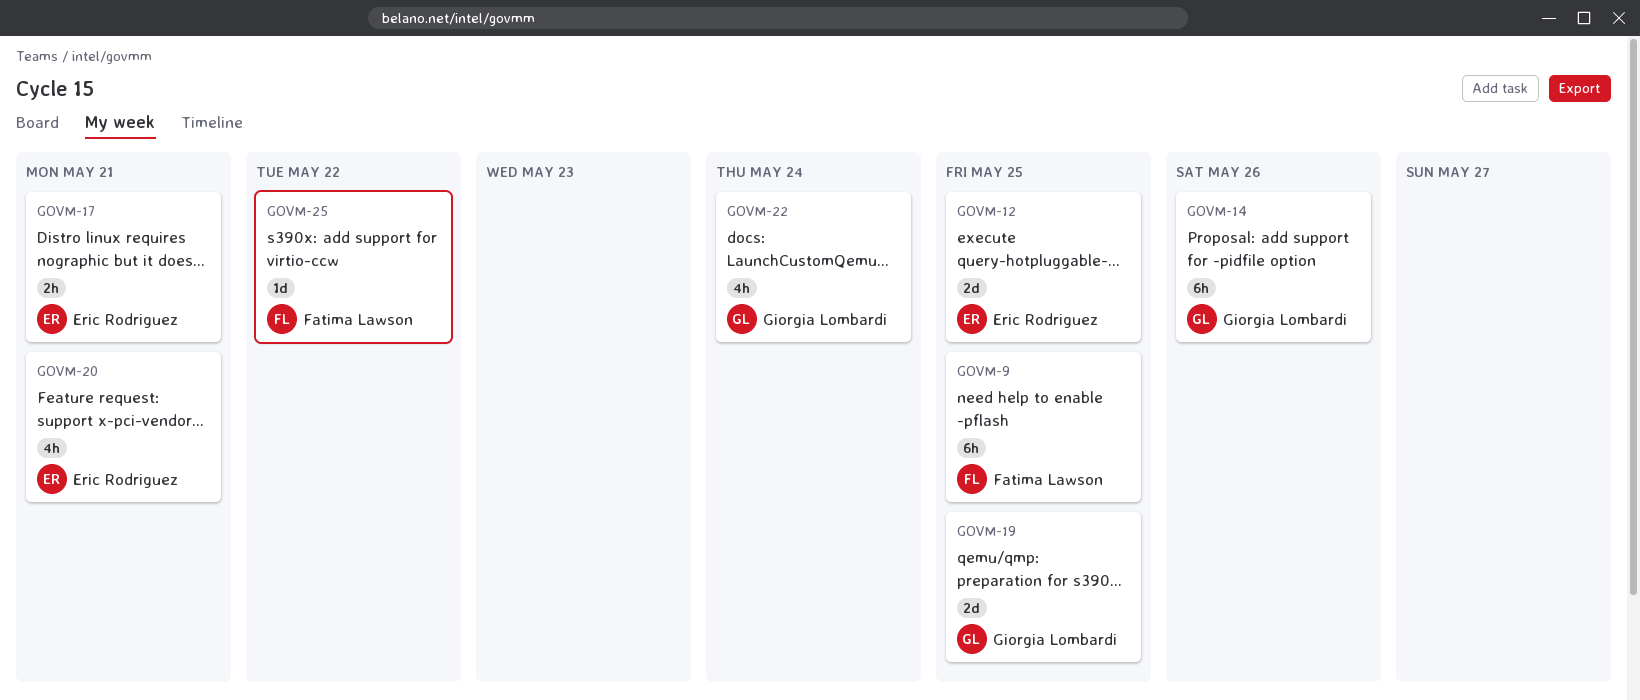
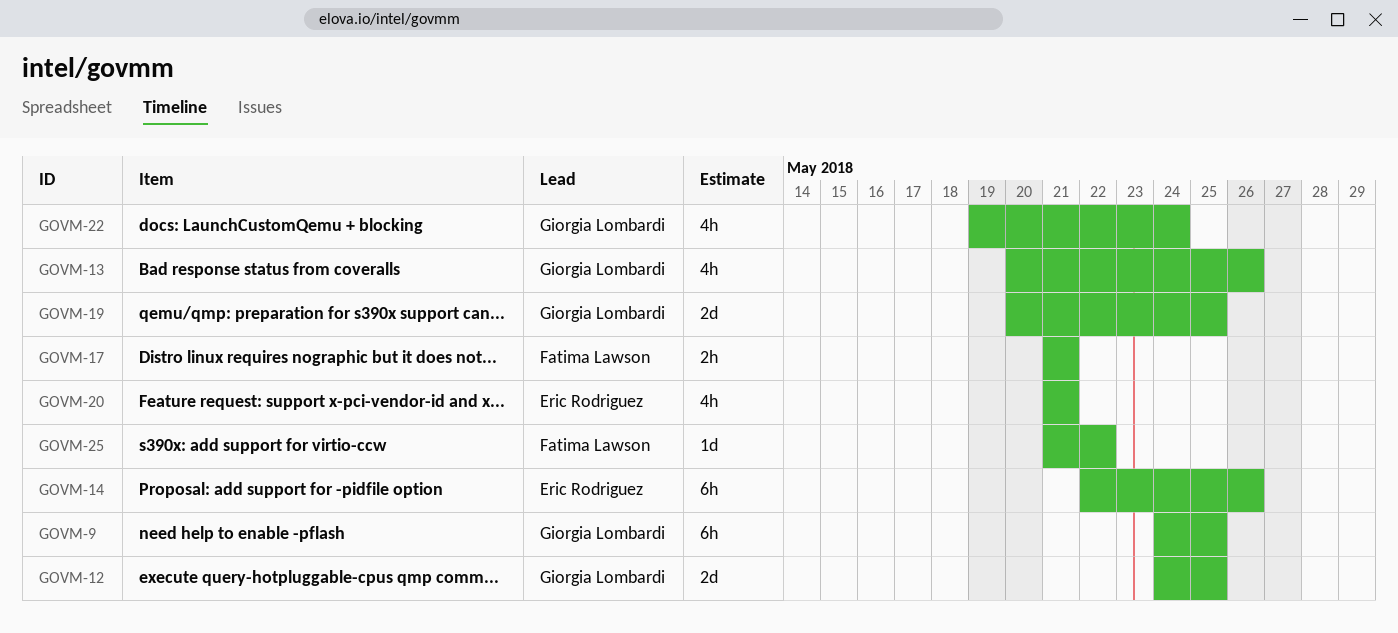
GOVM-9, owner: Fatima Lawson -> Giorgia Lombardi
GOVM-12, owner: Eric Rodriguez -> Giorgia Lombardi
GOVM-13: none -> present
GOVM-14, owner: Giorgia Lombardi -> Eric Rodriguez
GOVM-17, owner: Eric Rodriguez -> Fatima Lawson

